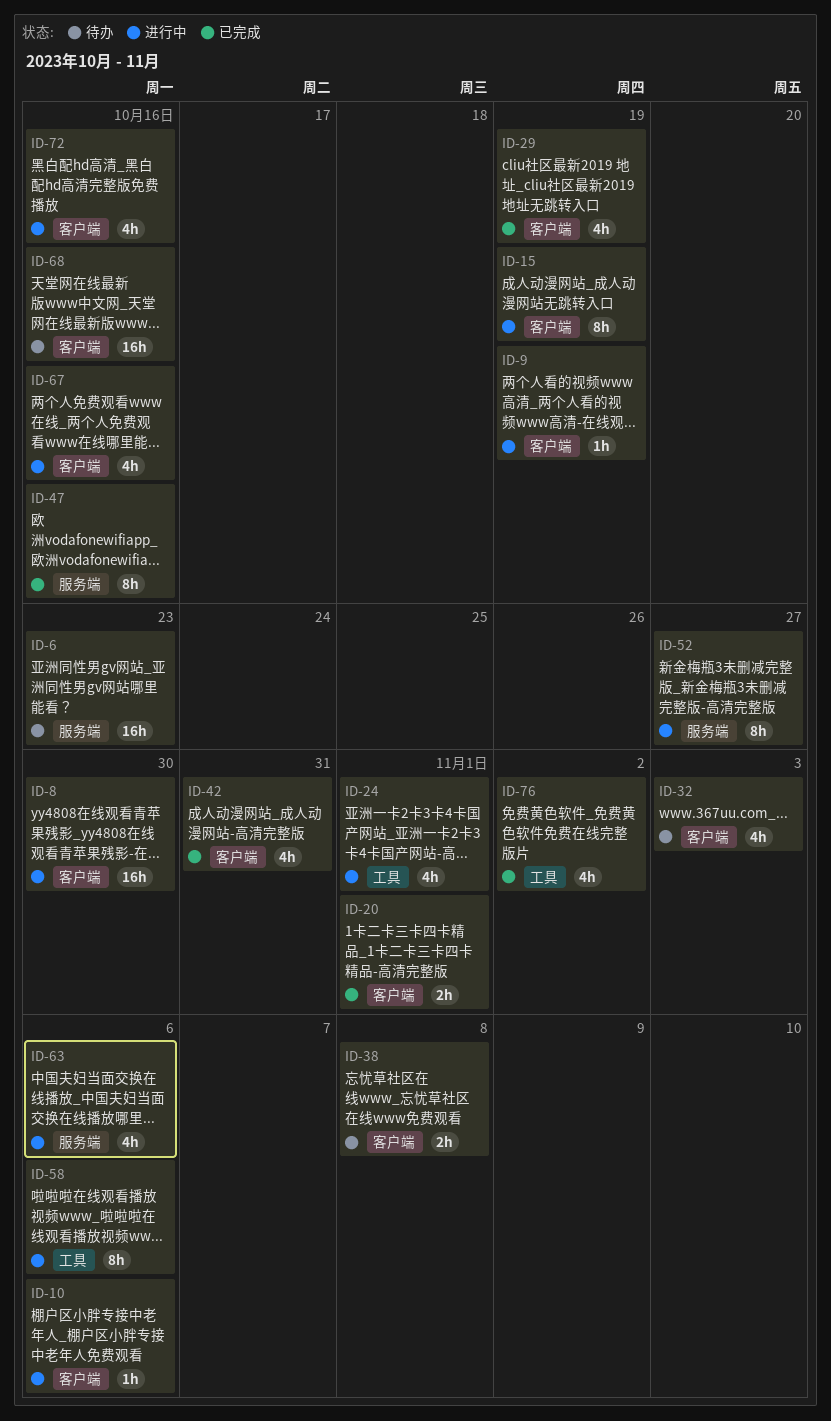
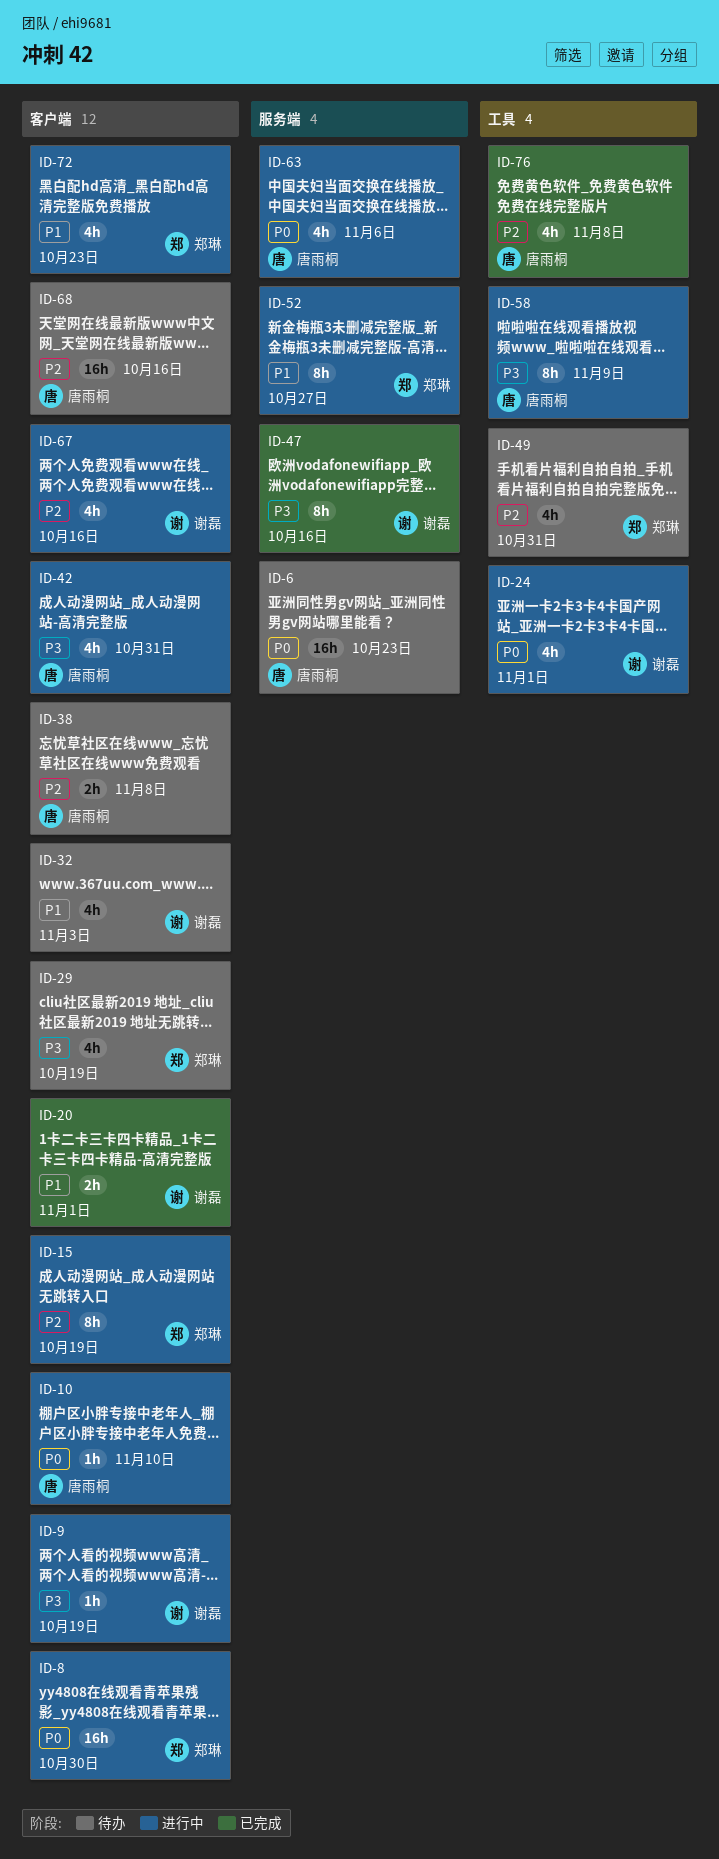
ID-10, due: Nov 6 -> Nov 10
ID-29, status: 已完成 -> 待办
ID-42, status: 已完成 -> 进行中
ID-49: none -> present
ID-58, due: Nov 6 -> Nov 9
ID-72, due: Oct 16 -> Oct 23
ID-76, due: Nov 2 -> Nov 8

